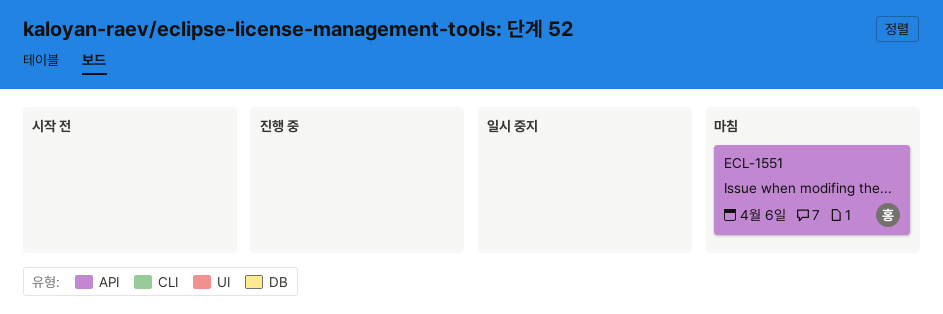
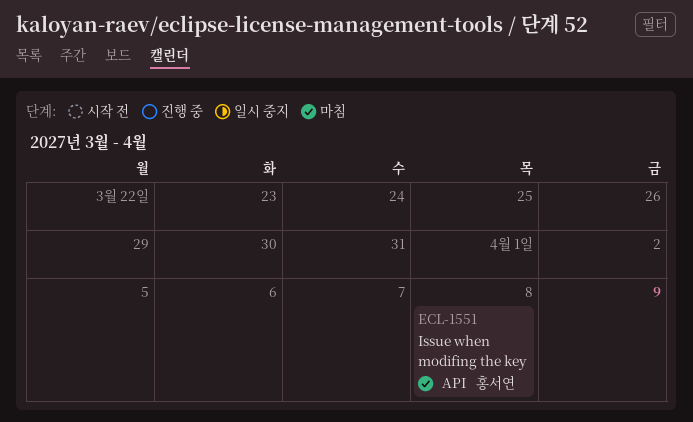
ECL-1551, due: Apr 6 -> Apr 8

